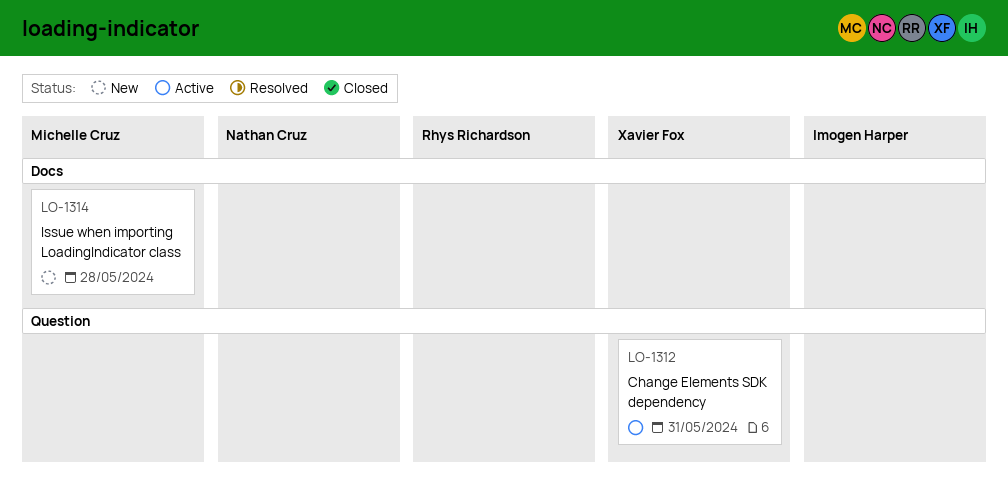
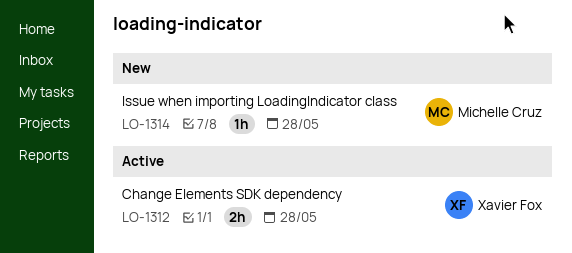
LO-1312, due: May 31 -> May 28

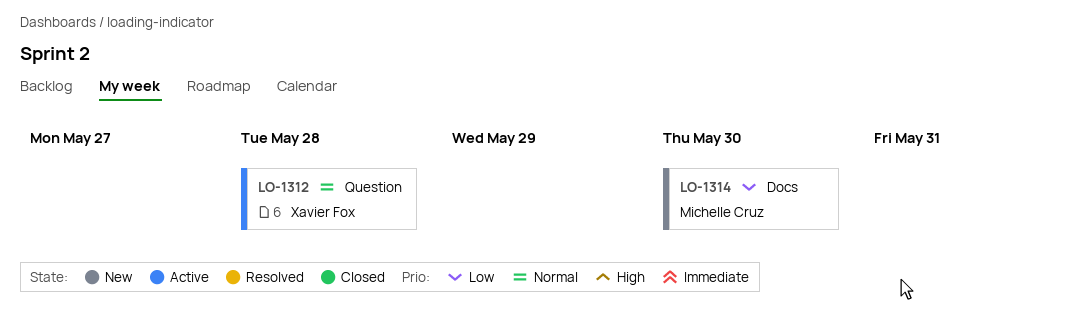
LO-1314, due: May 28 -> May 30

